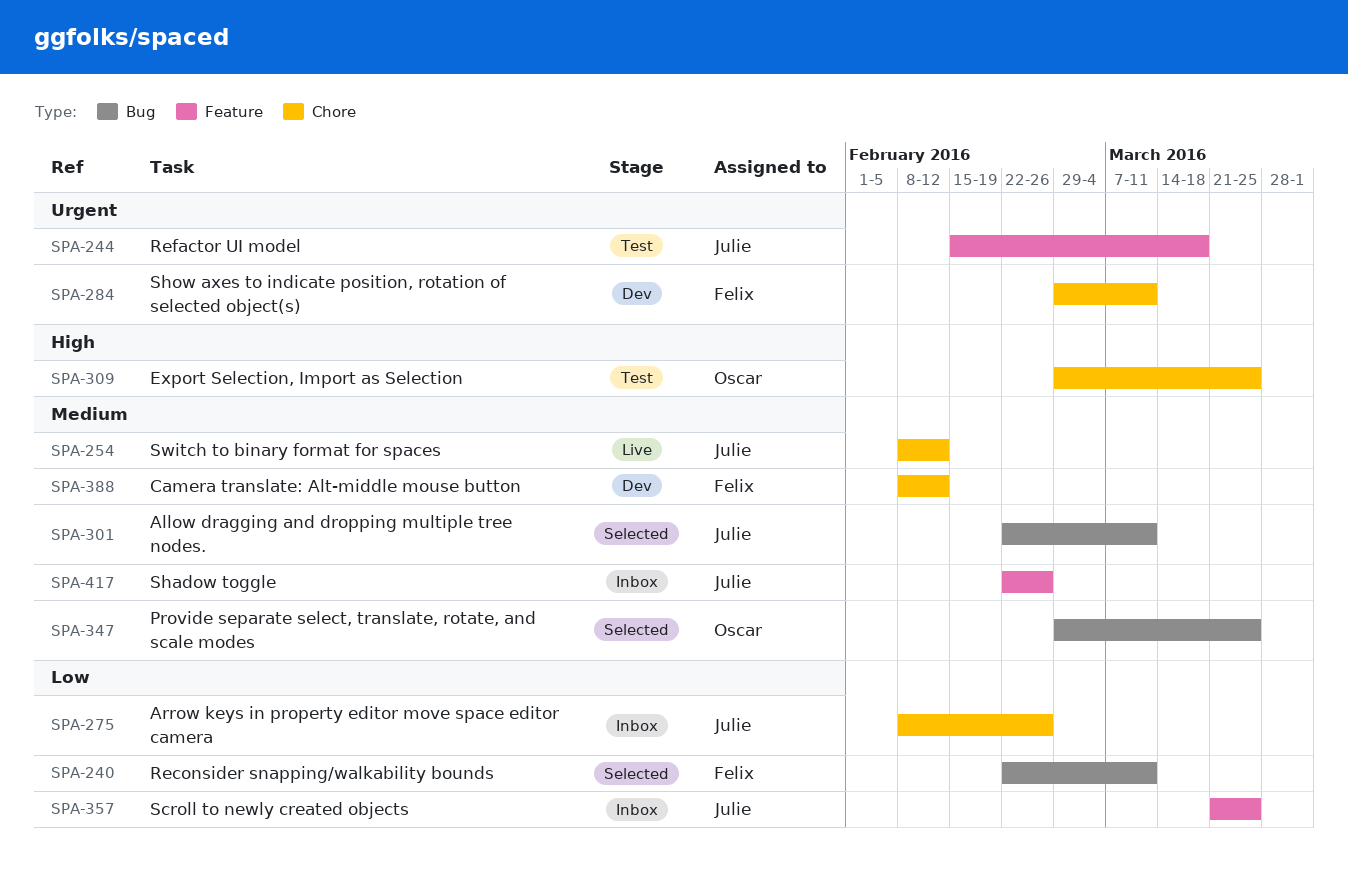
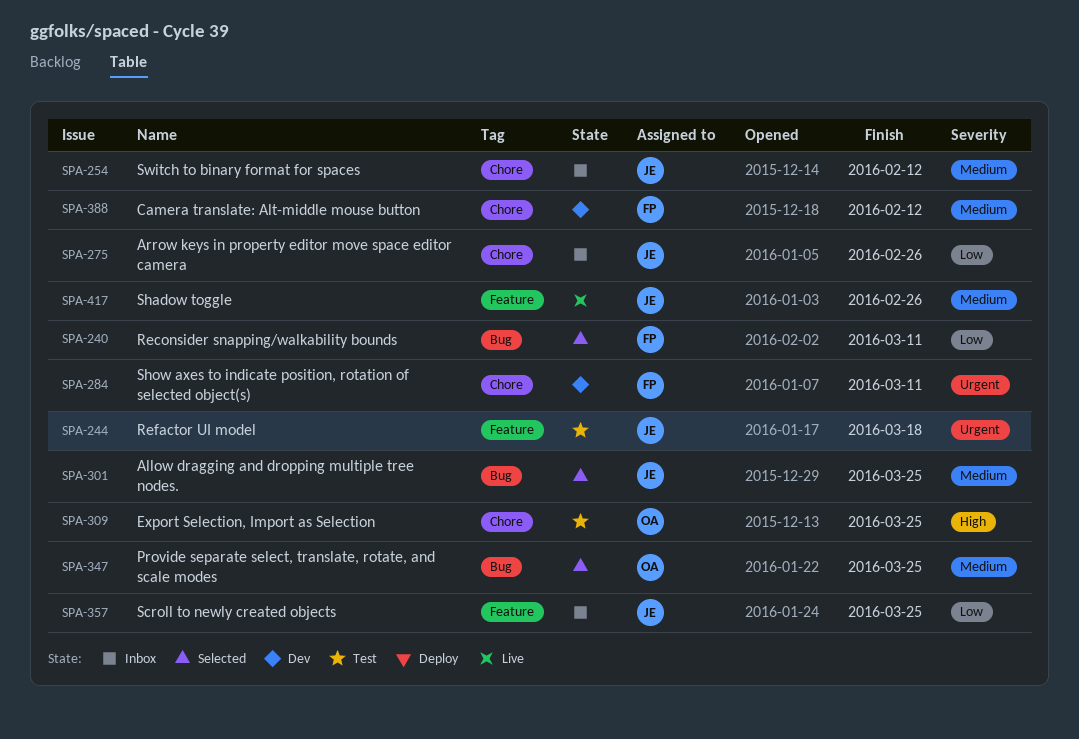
SPA-254, status: Live -> Inbox
SPA-301, due: Mar 11 -> Mar 25
SPA-417, status: Inbox -> Live

